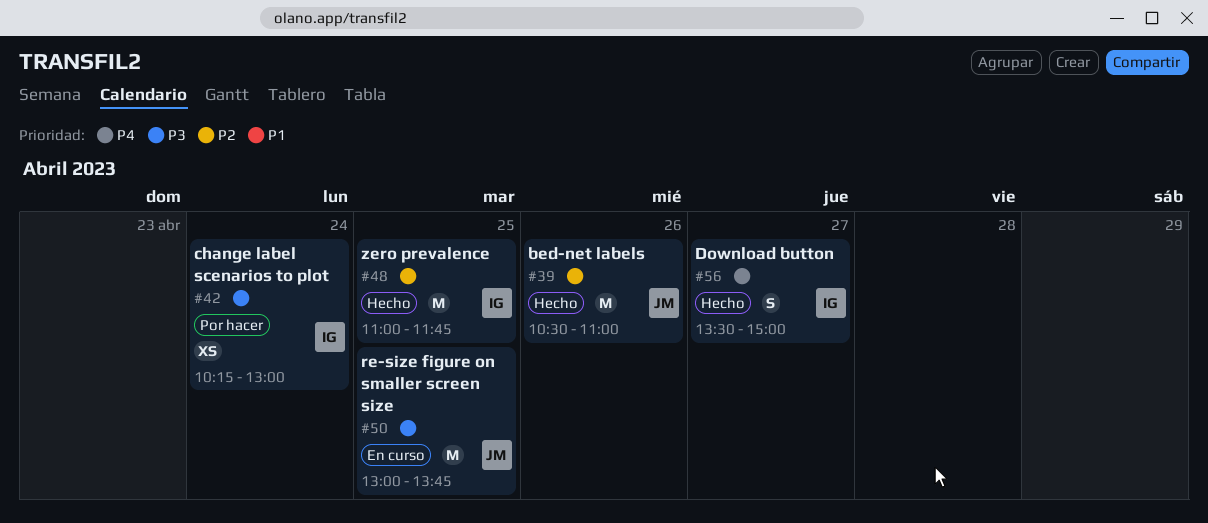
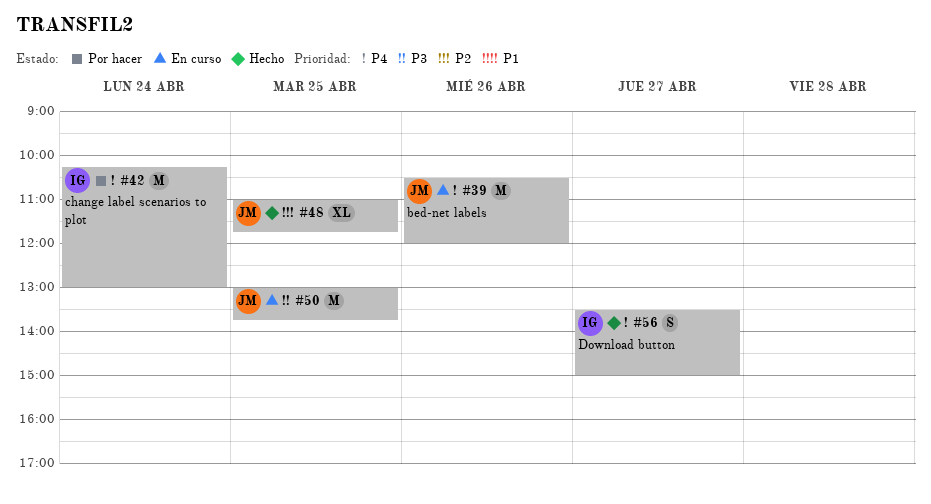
#39, status: Hecho -> En curso
#39, priority: P2 -> P4
#39, ends: 11:00 -> 12:00
#42, priority: P3 -> P4
#42, estimate: XS -> M
#48, owner: IG -> JM
#48, estimate: M -> XL

